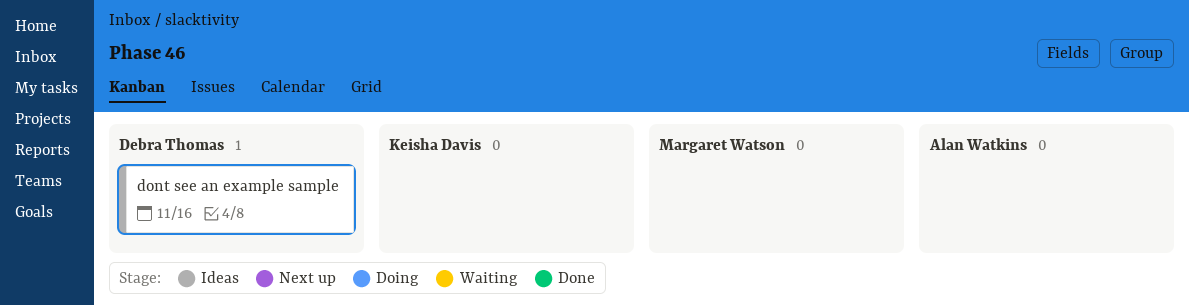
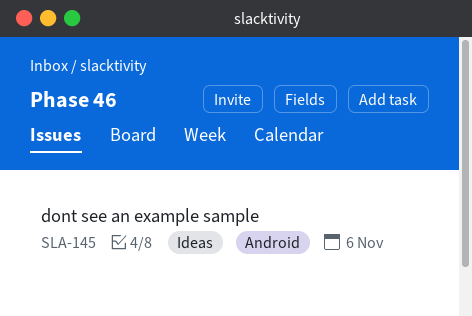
dont see an example sample, due: Nov 16 -> Nov 6

